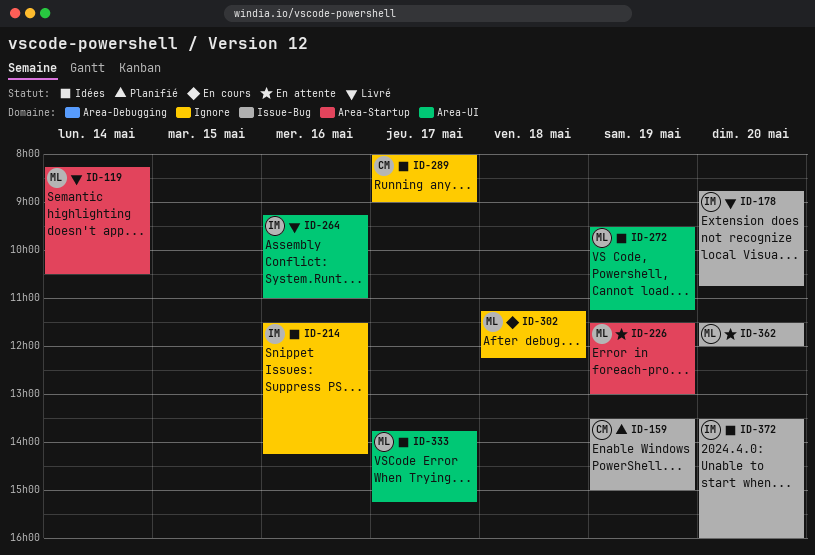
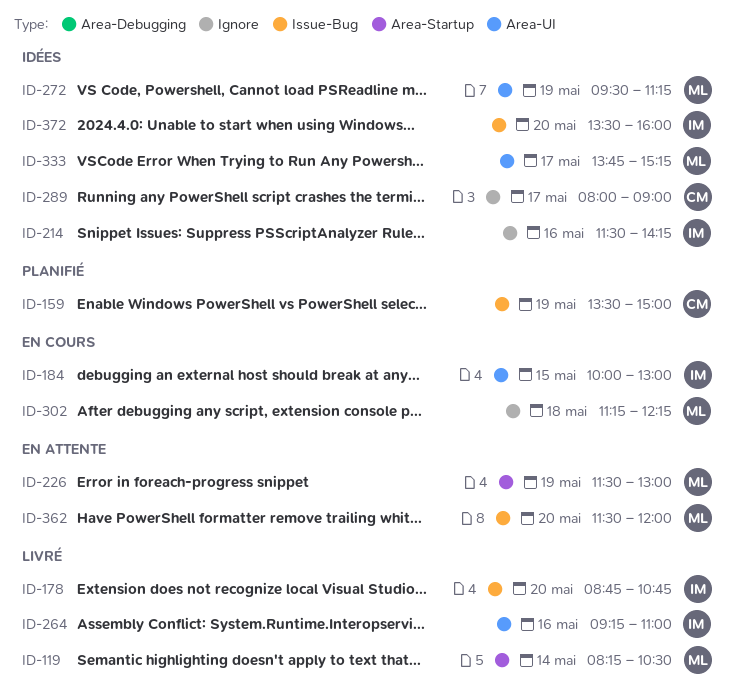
ID-184: none -> present

